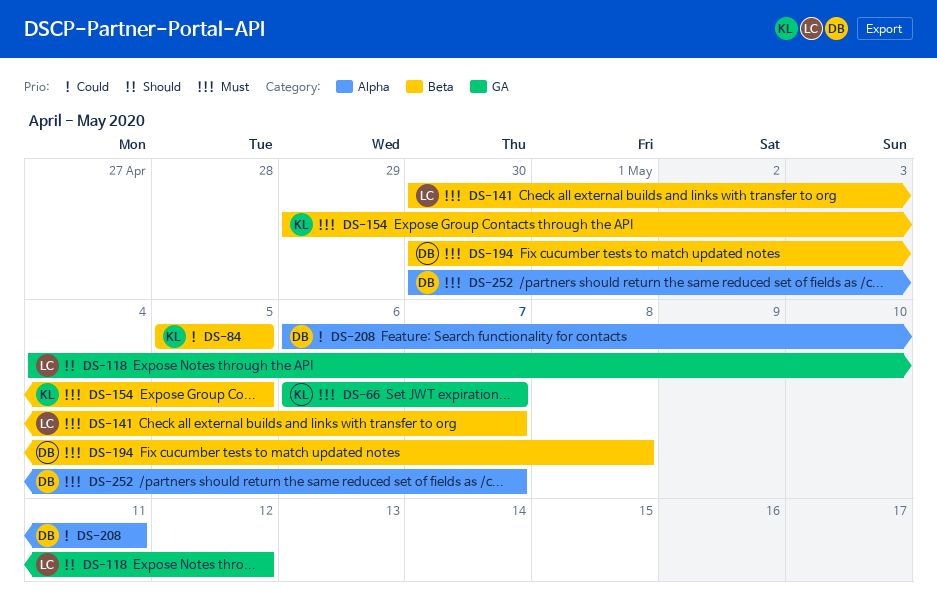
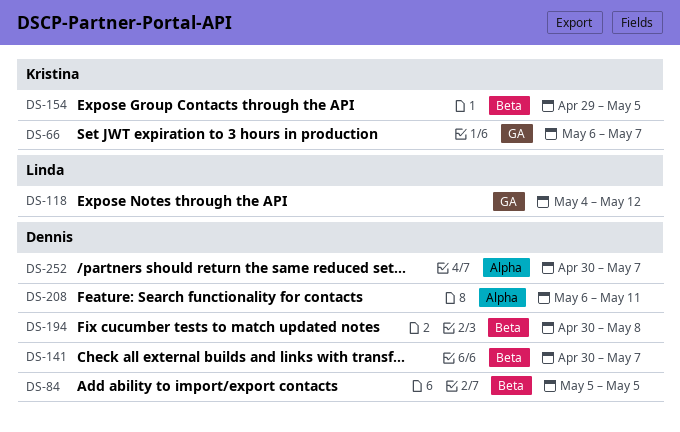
DS-84, owner: Kristina -> Dennis
DS-141, owner: Linda -> Dennis

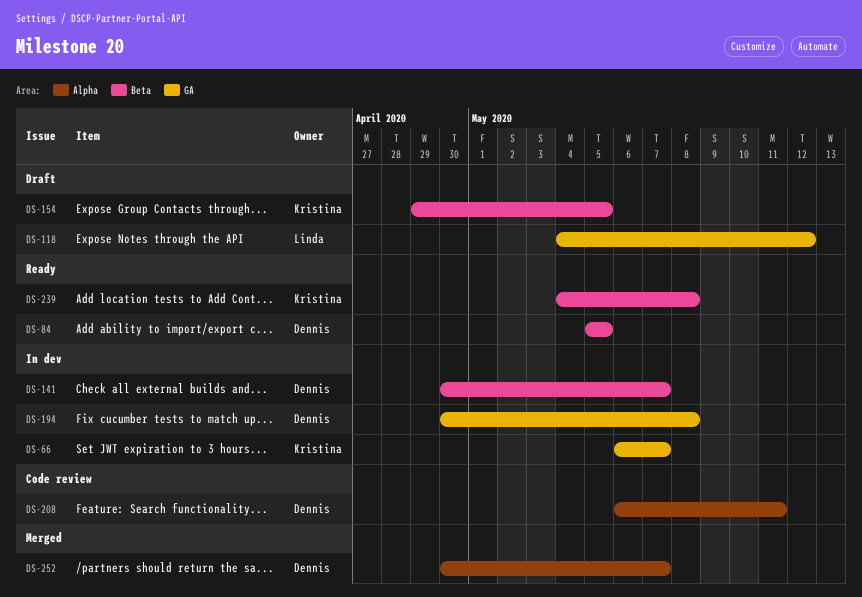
DS-194, label: Beta -> GA
DS-239: none -> present

